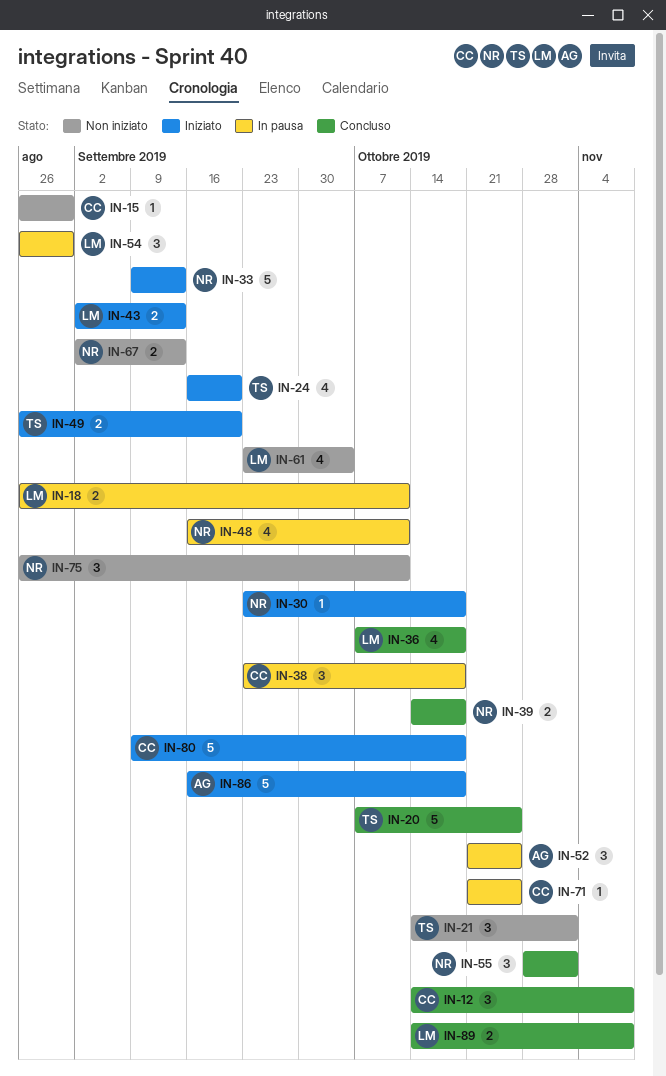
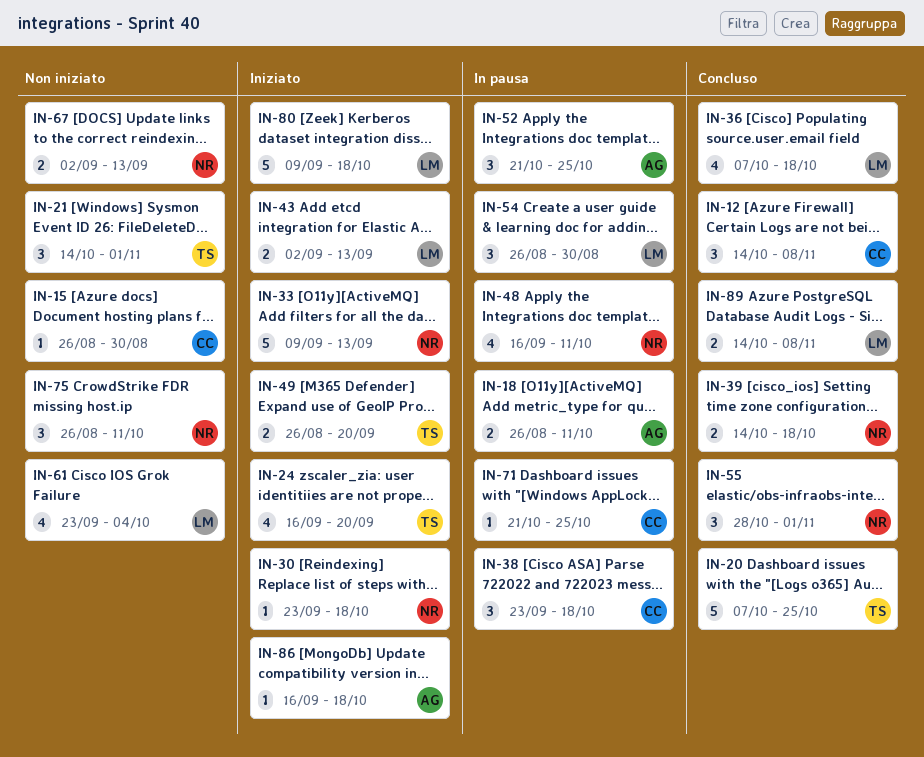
IN-18, owner: LM -> AG
IN-80, owner: CC -> LM
IN-86, estimate: 5 -> 1

